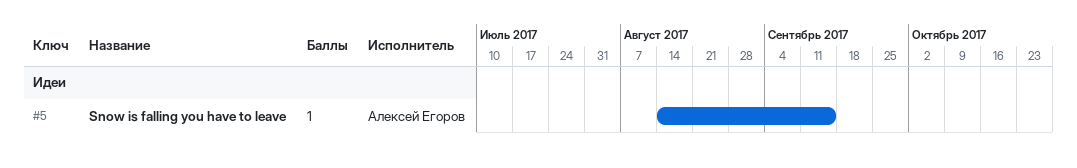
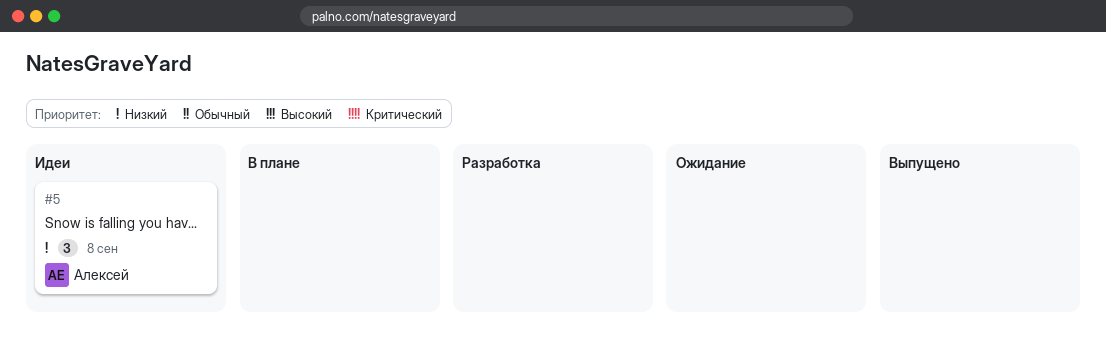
#5, estimate: 1 -> 3
#5, due: Sep 15 -> Sep 8

